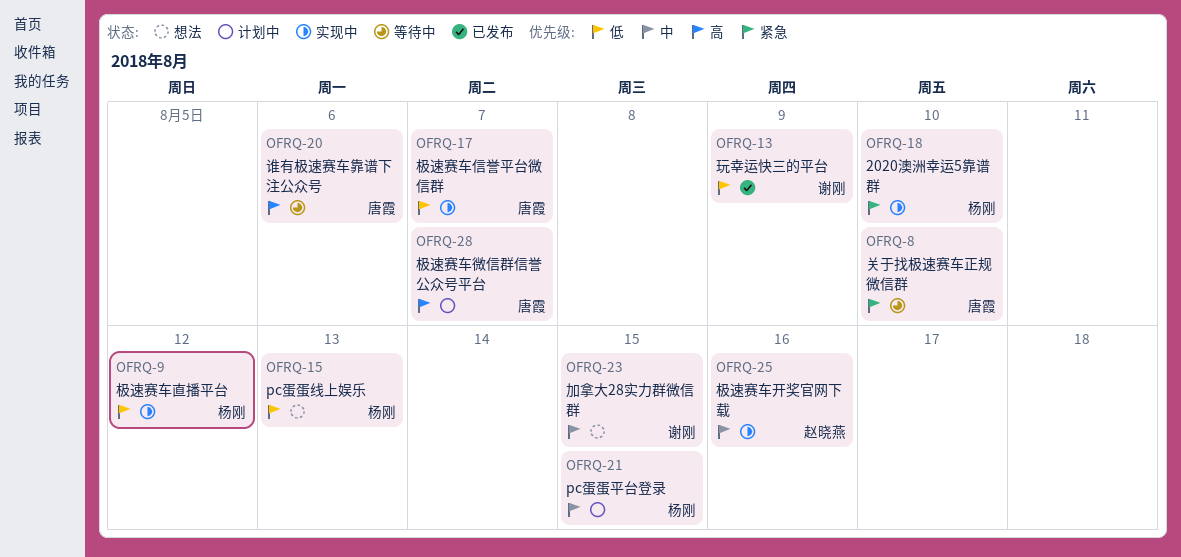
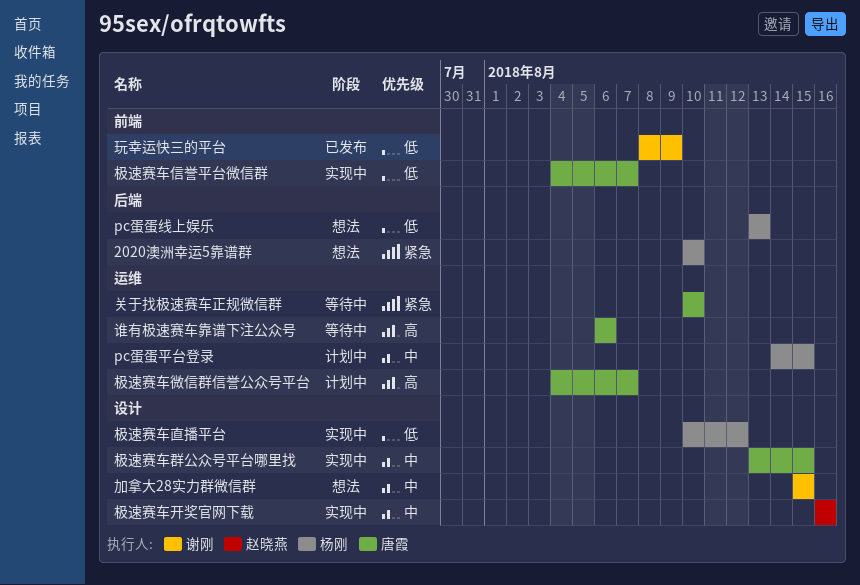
2020澳洲幸运5靠谱群, status: 实现中 -> 想法
极速赛车群公众号平台哪里找: none -> present

